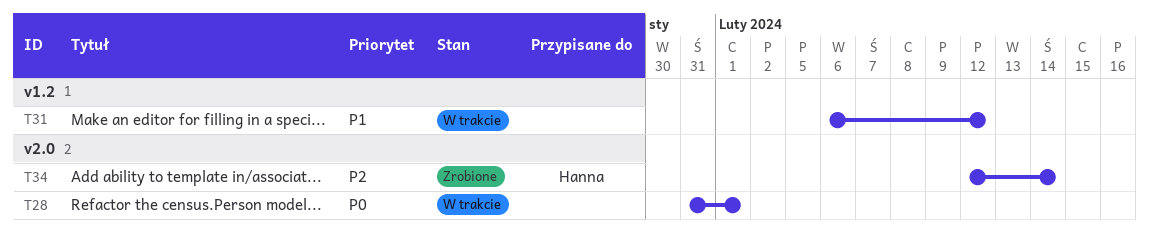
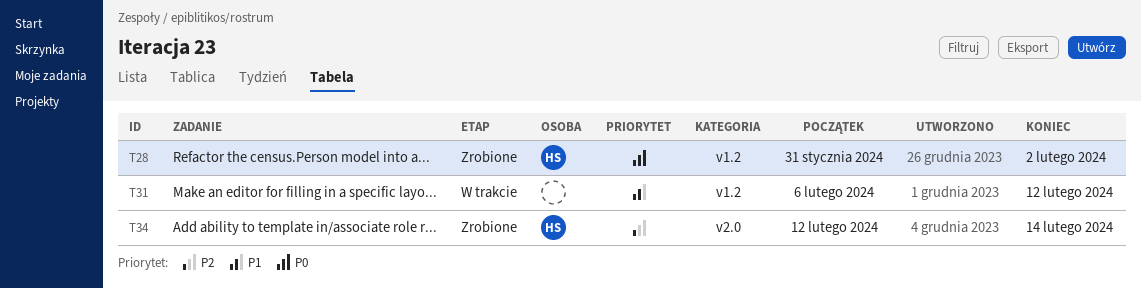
T28, status: W trakcie -> Zrobione
T28, owner: none -> Hanna
T28, label: v2.0 -> v1.2
T28, due: Feb 1 -> Feb 2

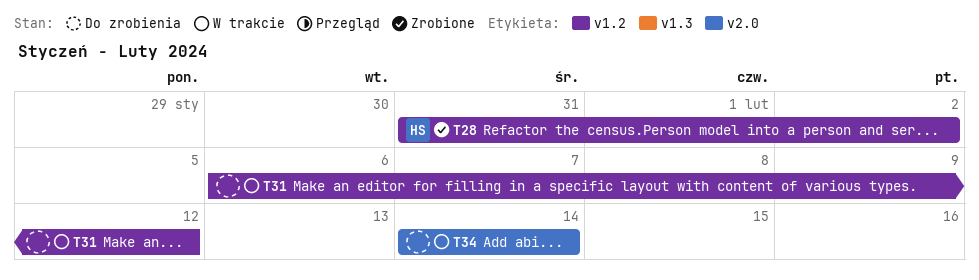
T34, status: Zrobione -> W trakcie
T34, owner: HS -> none
T34, start: Feb 12 -> Feb 14

